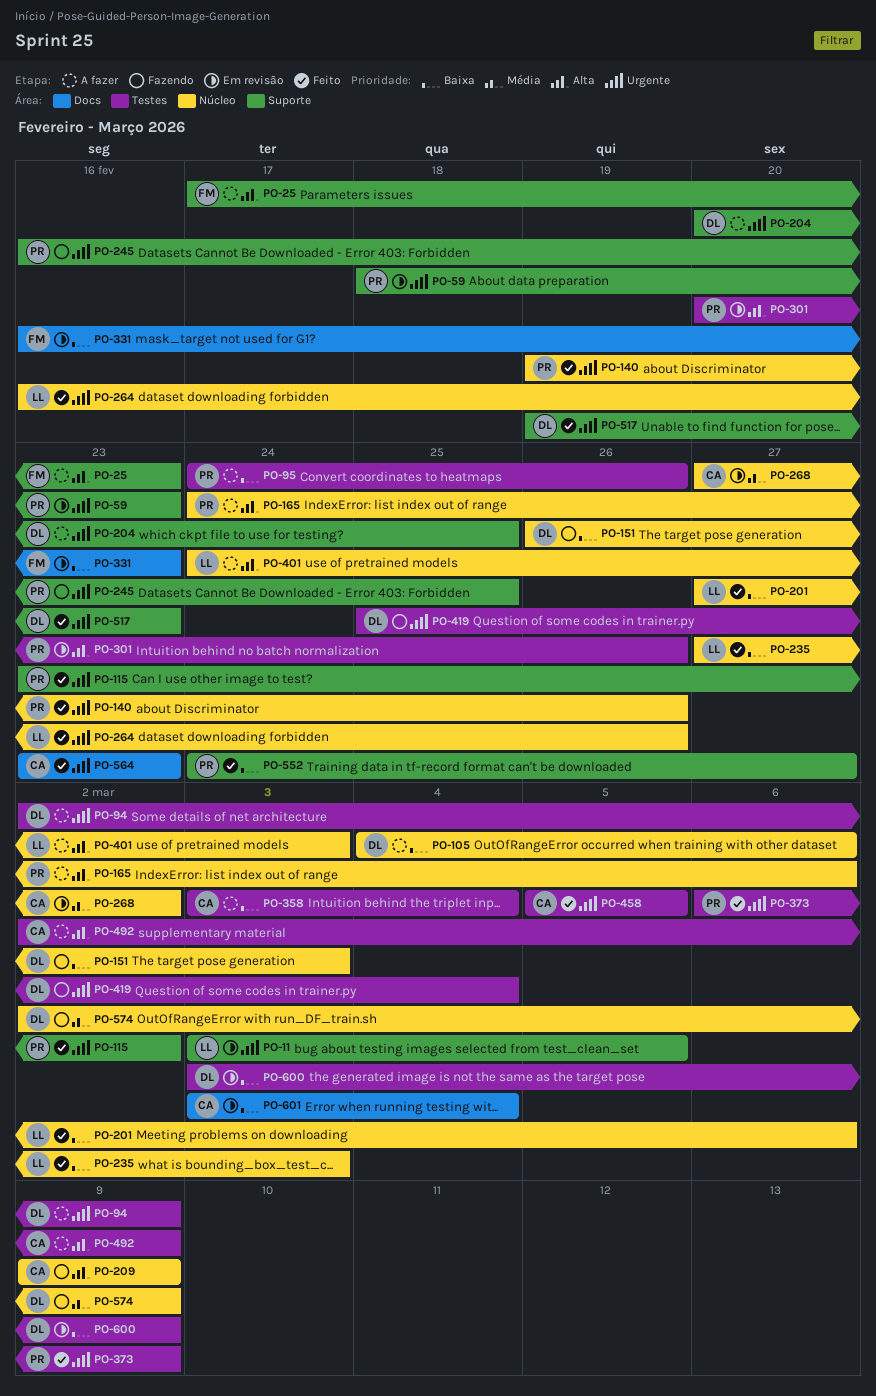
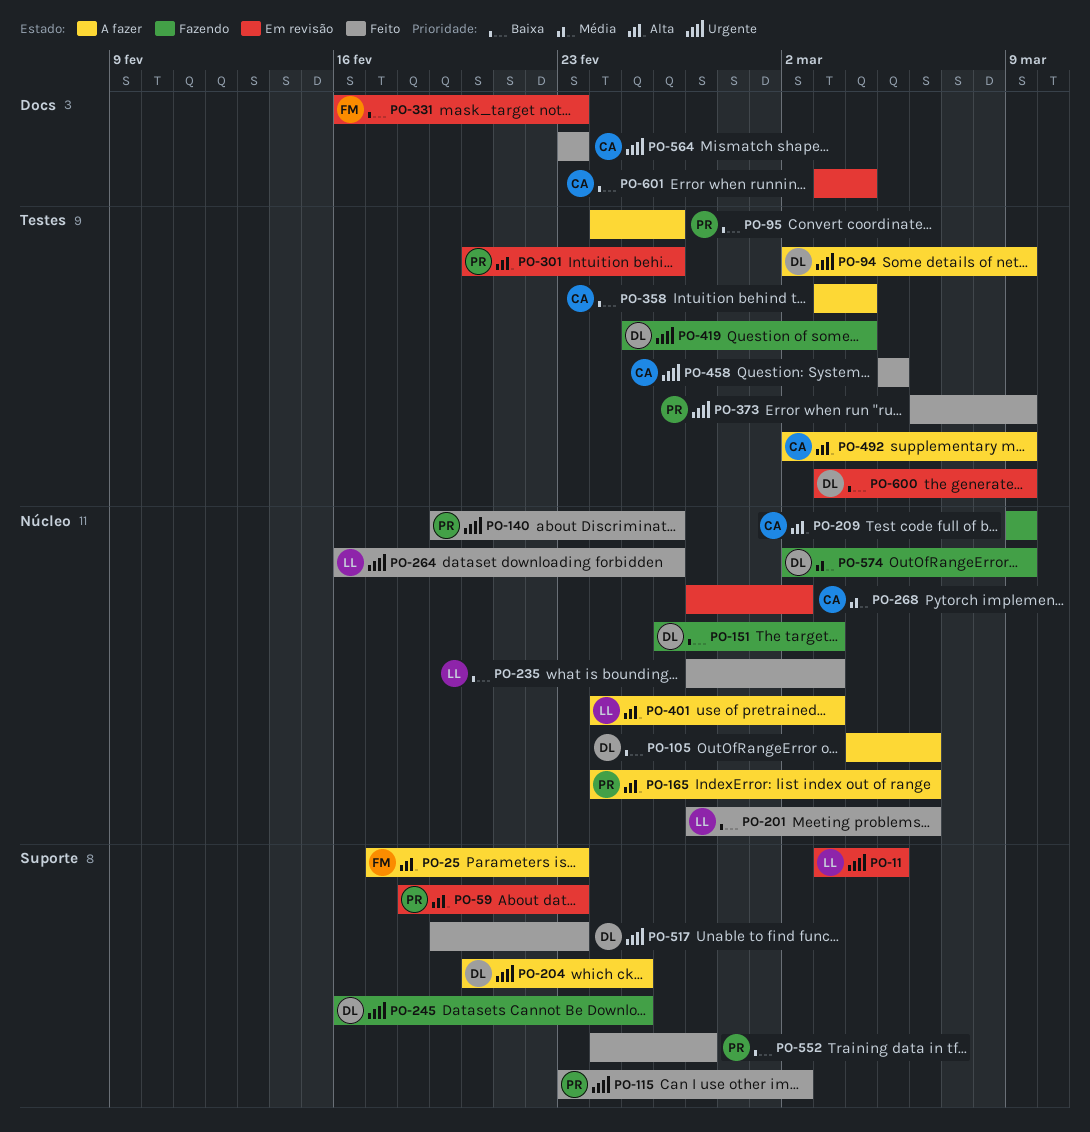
PO-59, priority: Urgente -> Alta
PO-245, owner: PR -> DL

